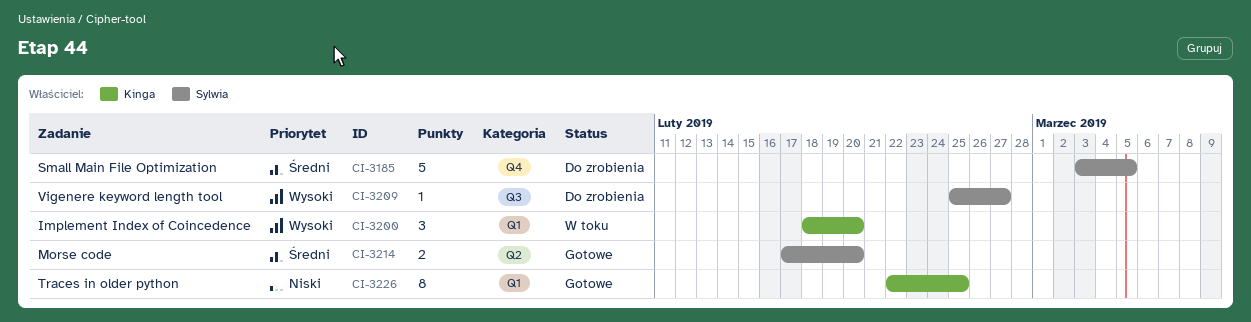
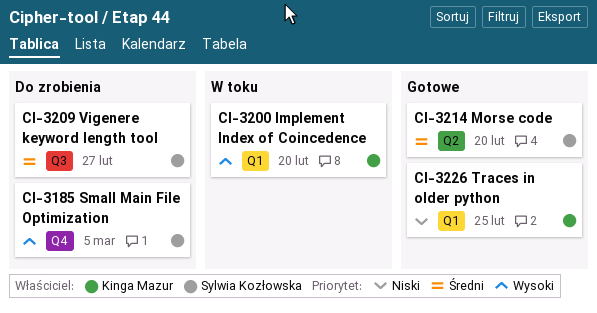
CI-3185, priority: Średni -> Wysoki
CI-3209, priority: Wysoki -> Średni

